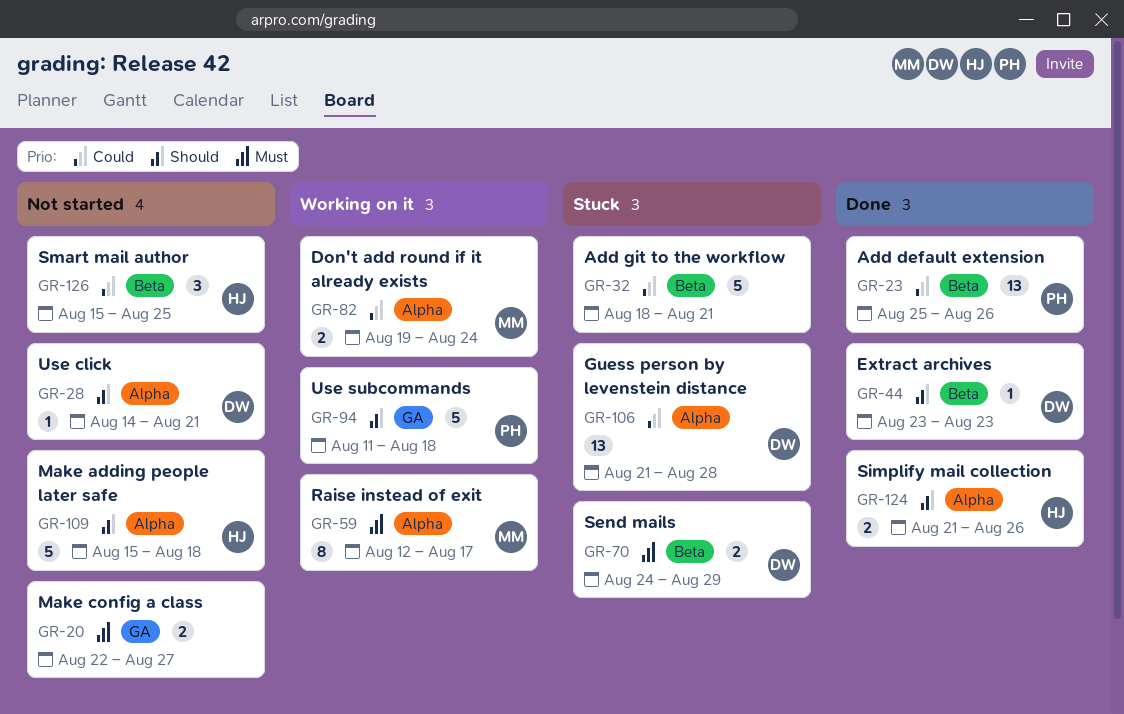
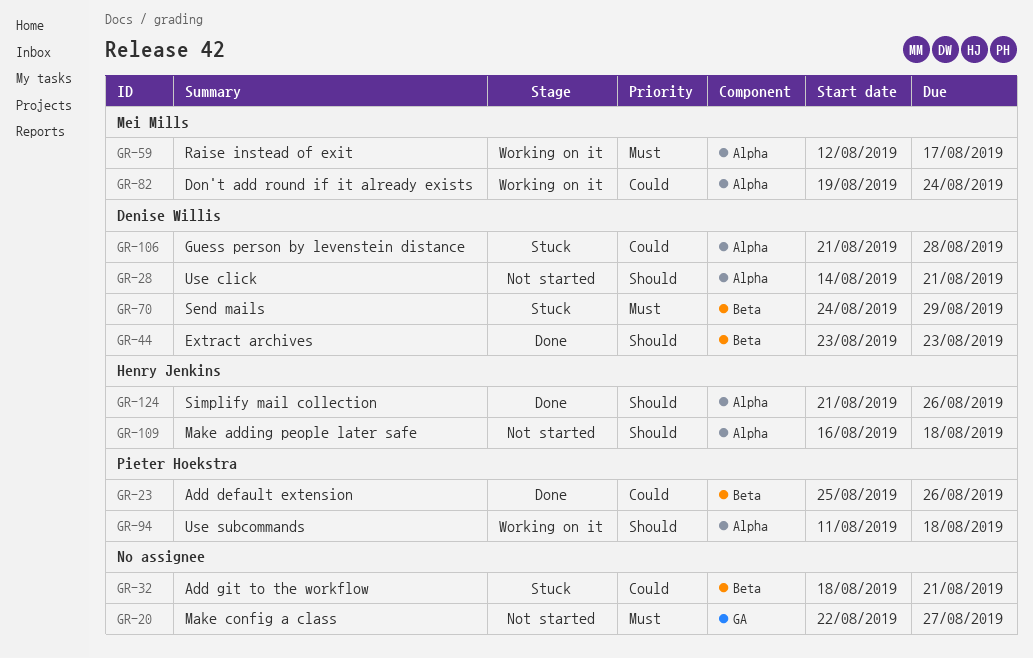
GR-94, label: GA -> Alpha
GR-109, start: Aug 15 -> Aug 16
GR-126: present -> none

